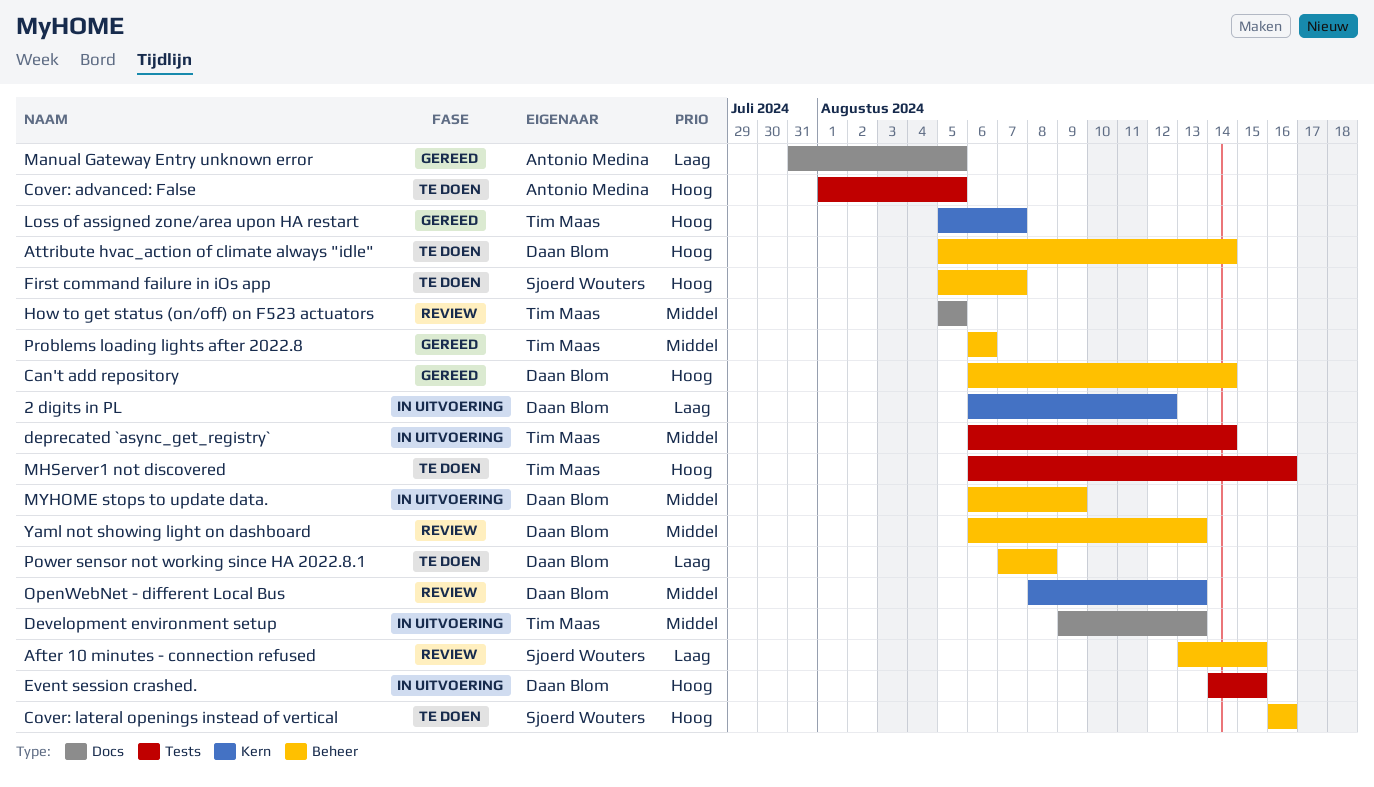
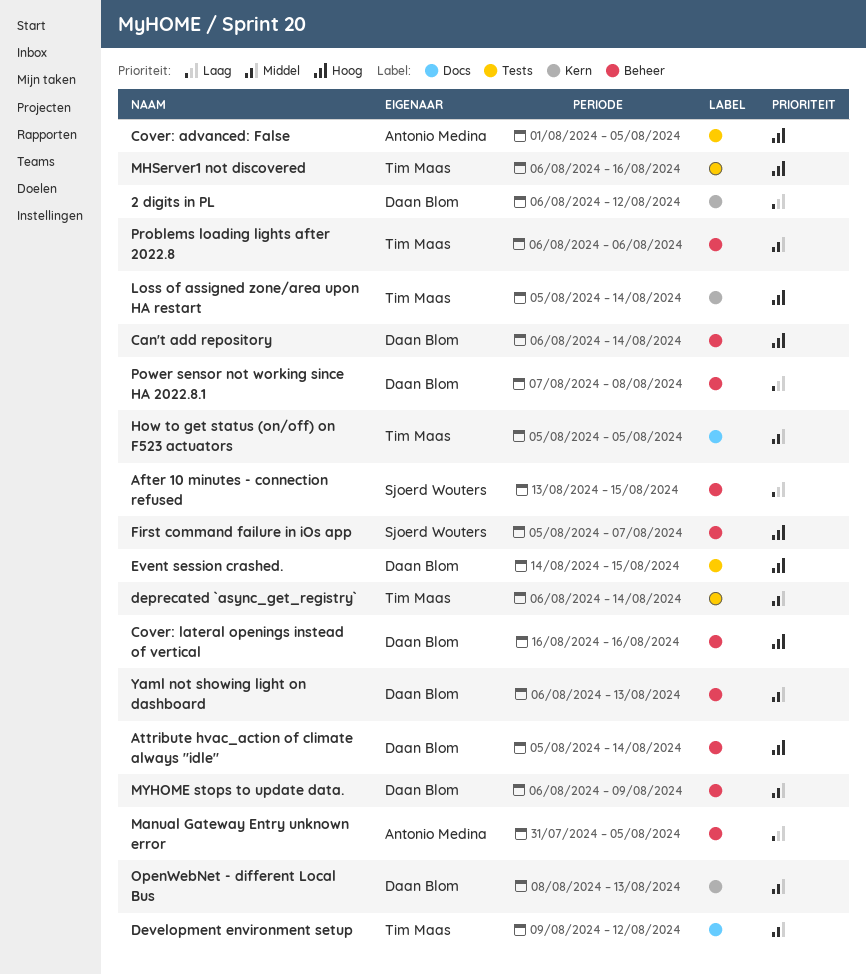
Cover: lateral openings instead of vertical, owner: Sjoerd Wouters -> Daan Blom
Development environment setup, due: Aug 13 -> Aug 12
Loss of assigned zone/area upon HA restart, due: Aug 7 -> Aug 14
Manual Gateway Entry unknown error, label: Docs -> Beheer

